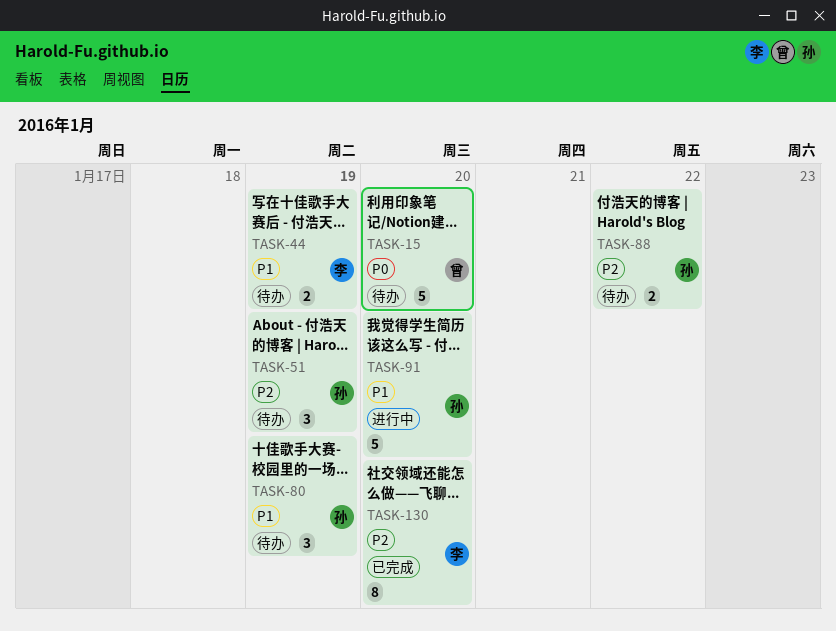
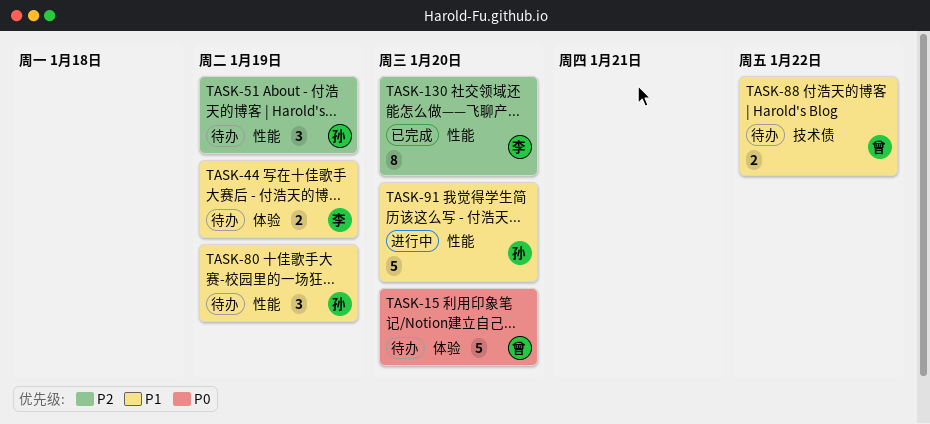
TASK-88, owner: 孙 -> 曾
TASK-88, priority: P2 -> P1

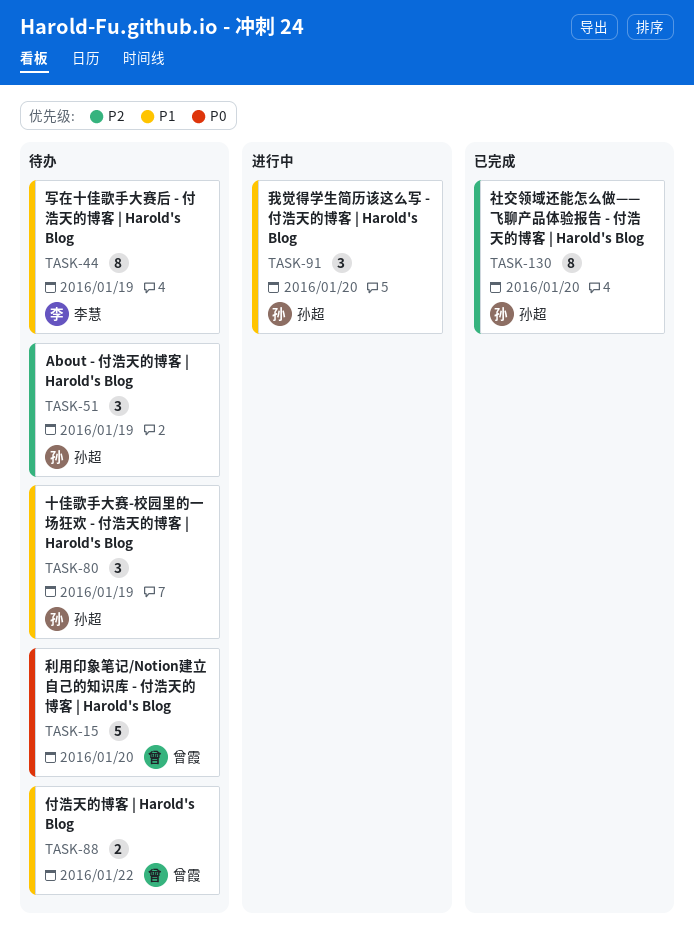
TASK-44, estimate: 2 -> 8
TASK-91, estimate: 5 -> 3
TASK-130, owner: 李慧 -> 孙超

